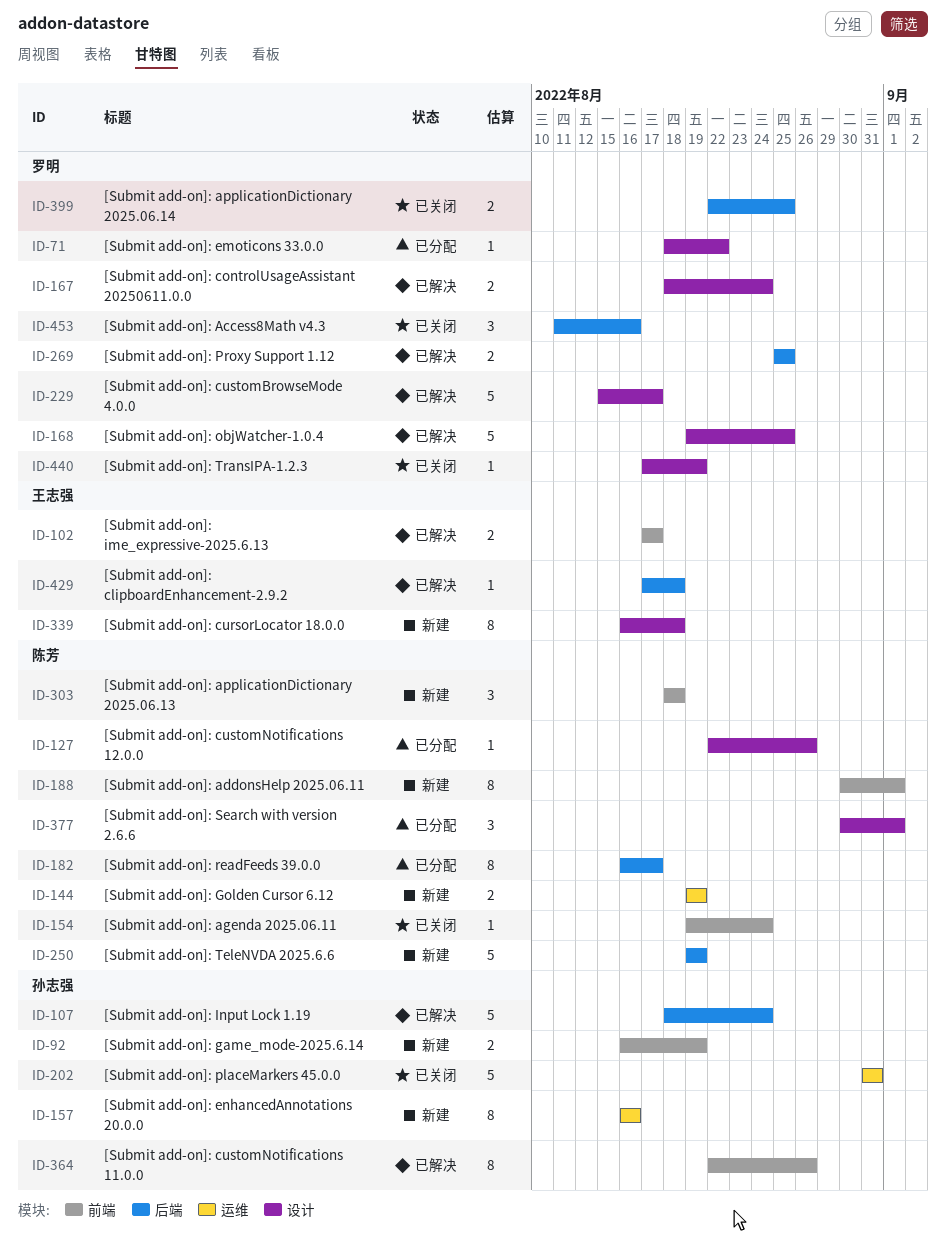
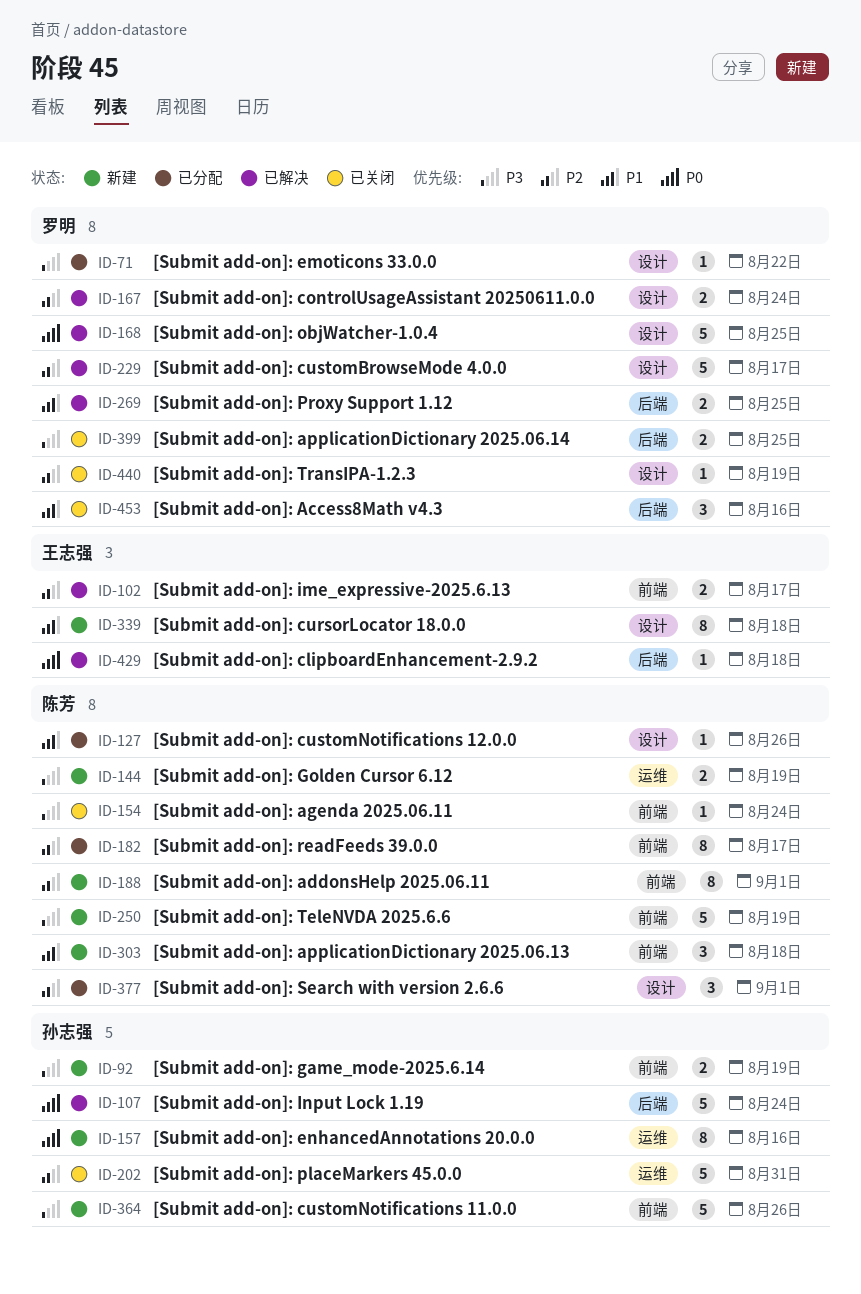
ID-182, label: 后端 -> 前端
ID-250, label: 后端 -> 前端
ID-364, status: 已解决 -> 新建
ID-364, estimate: 8 -> 5

